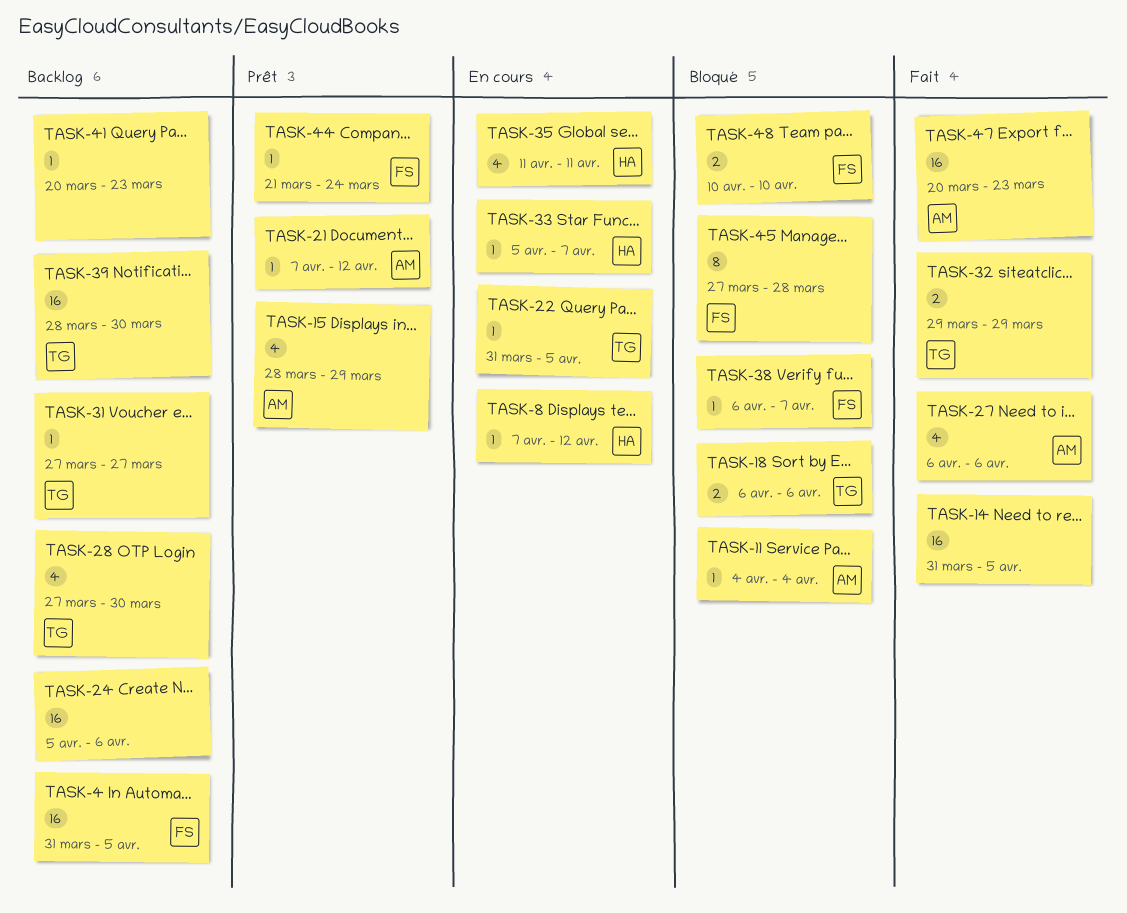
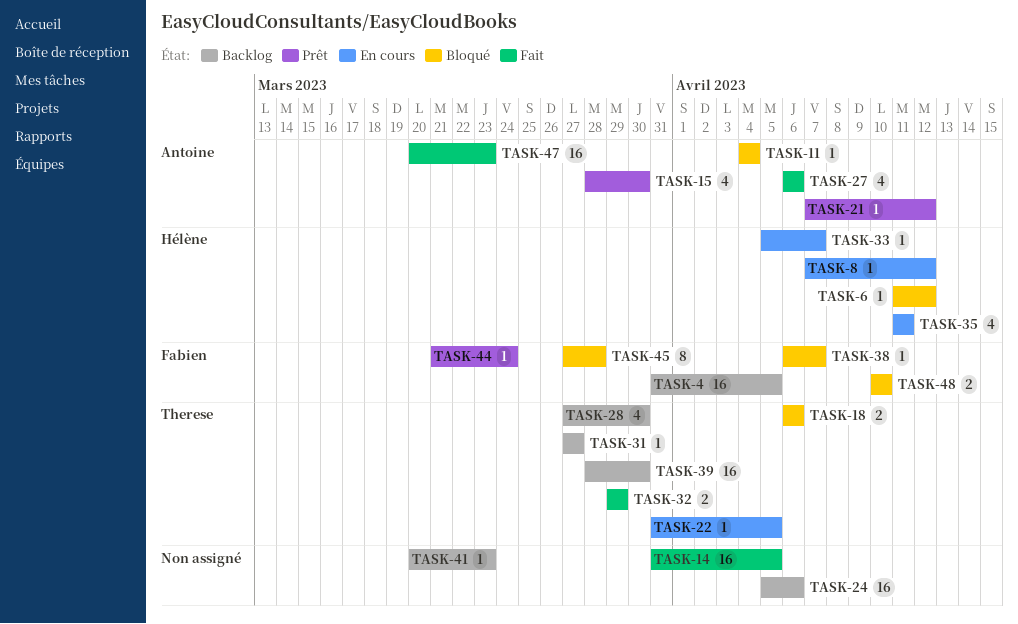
TASK-6: none -> present
TASK-15, due: Mar 29 -> Mar 30

